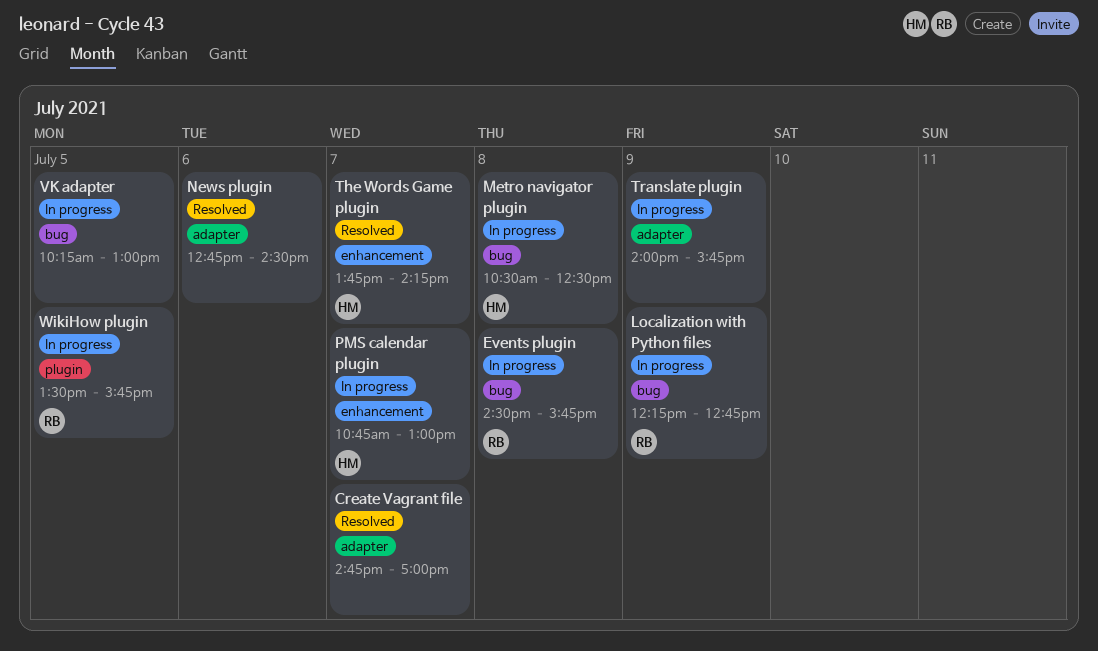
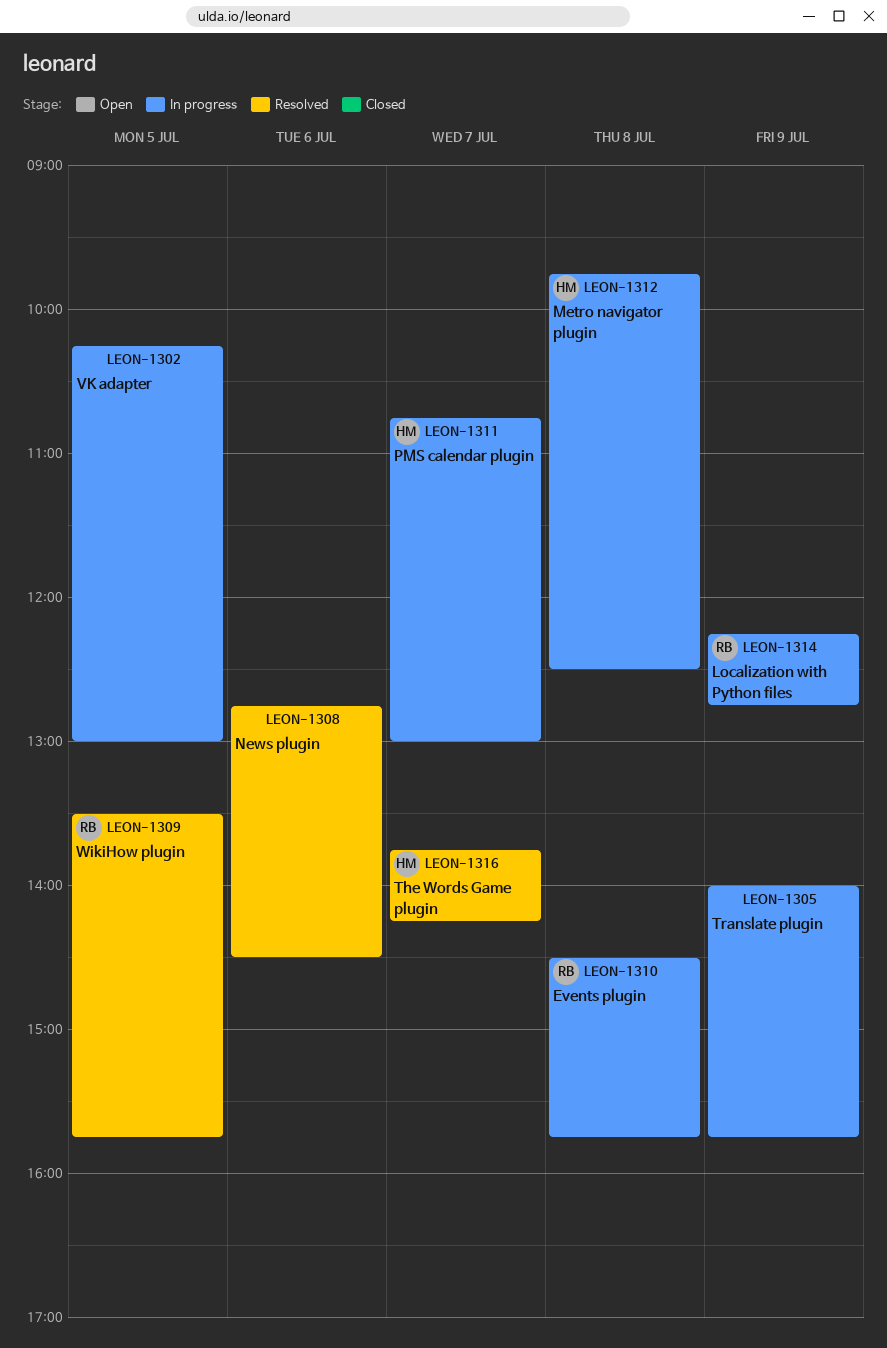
Create Vagrant file: present -> none
Metro navigator plugin, begins: 10:30 -> 09:45
WikiHow plugin, status: In progress -> Resolved

